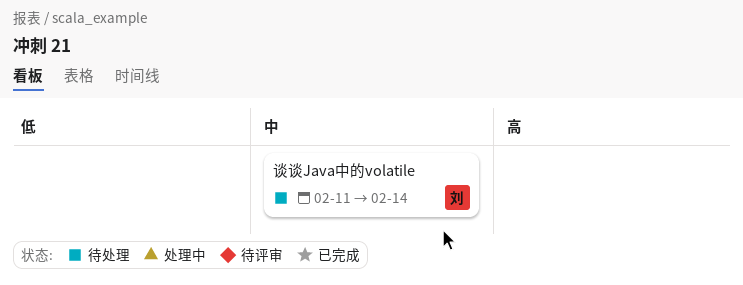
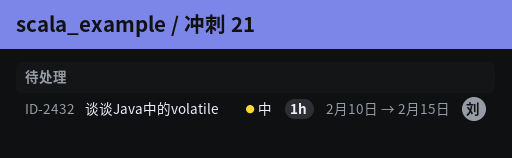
谈谈Java中的volatile, start: Feb 11 -> Feb 10
谈谈Java中的volatile, due: Feb 14 -> Feb 15

